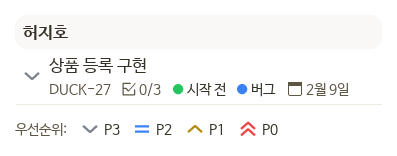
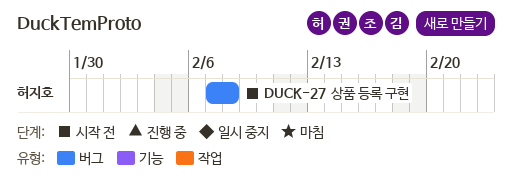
DUCK-27, due: Feb 9 -> Feb 8

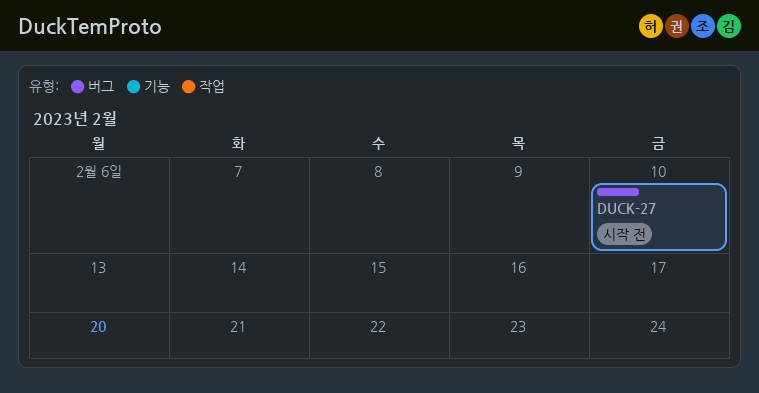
DUCK-27, due: Feb 8 -> Feb 10

